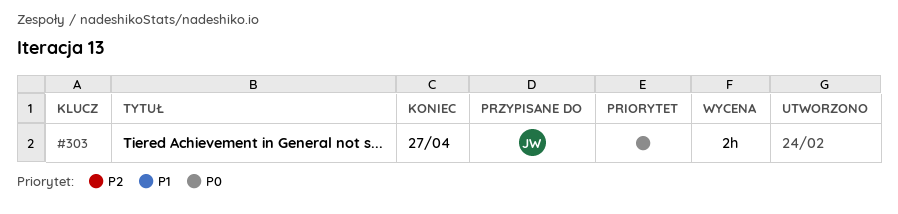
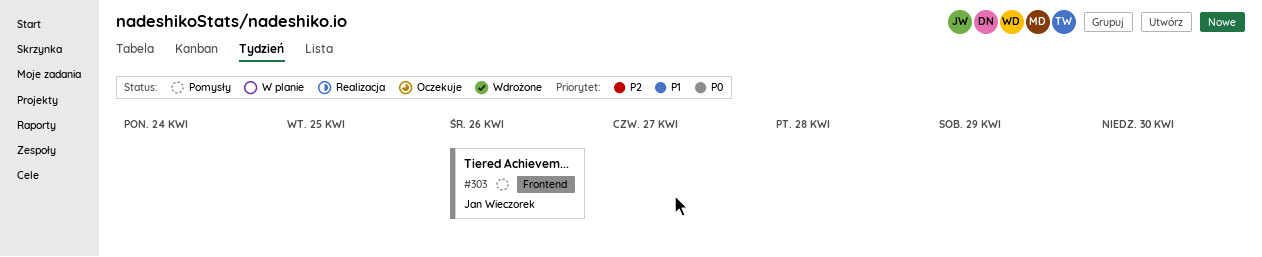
#303, due: Apr 27 -> Apr 26

